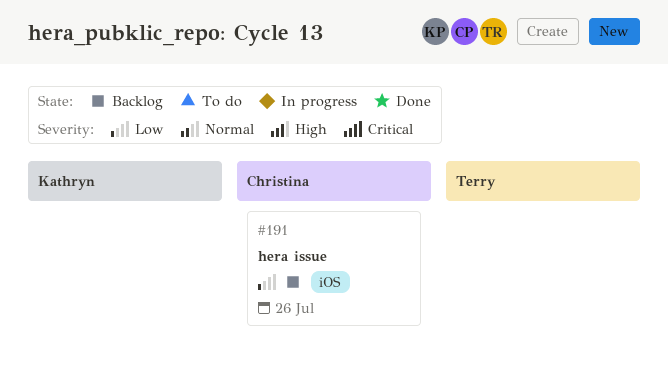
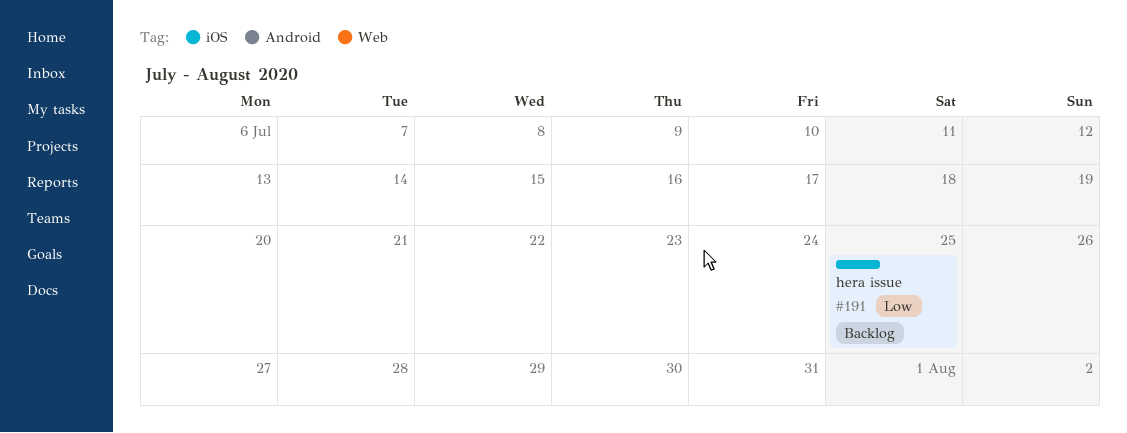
#191, due: Jul 26 -> Jul 25

